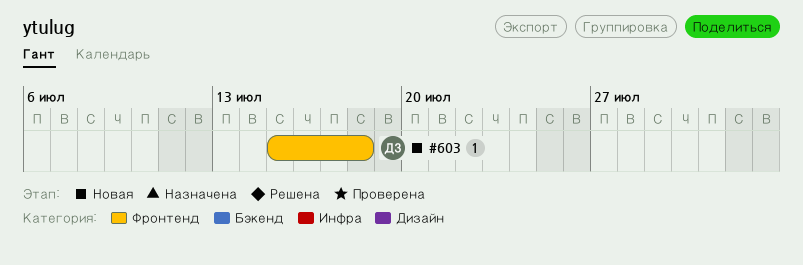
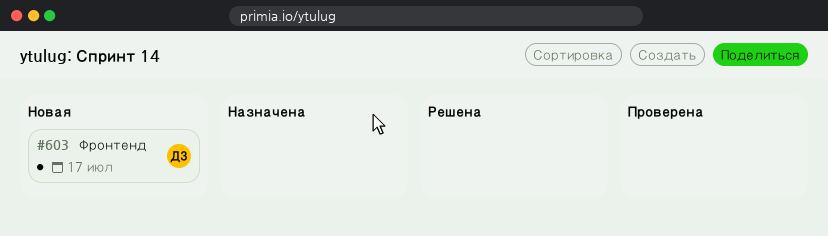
#603, due: Jul 18 -> Jul 17

